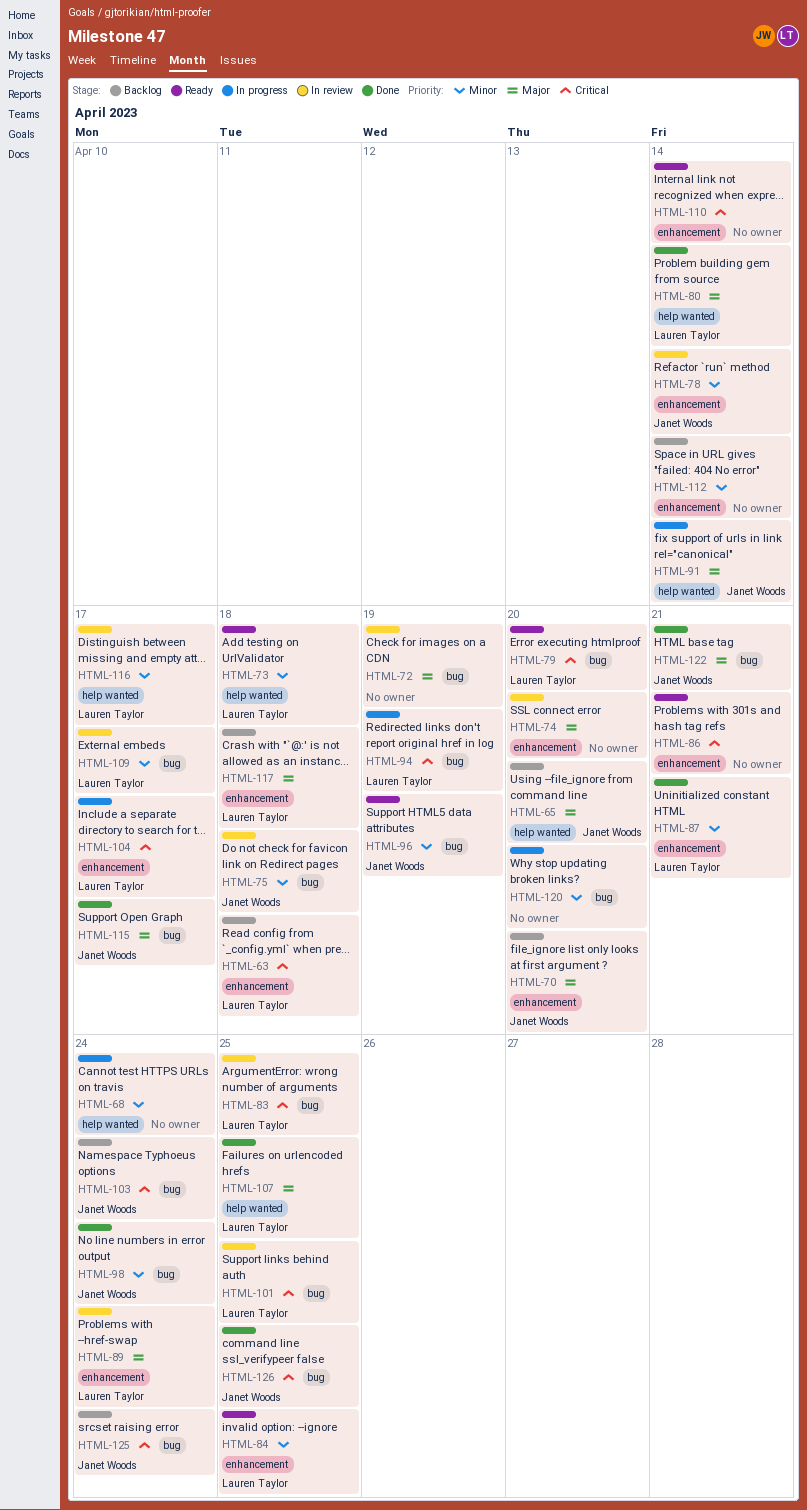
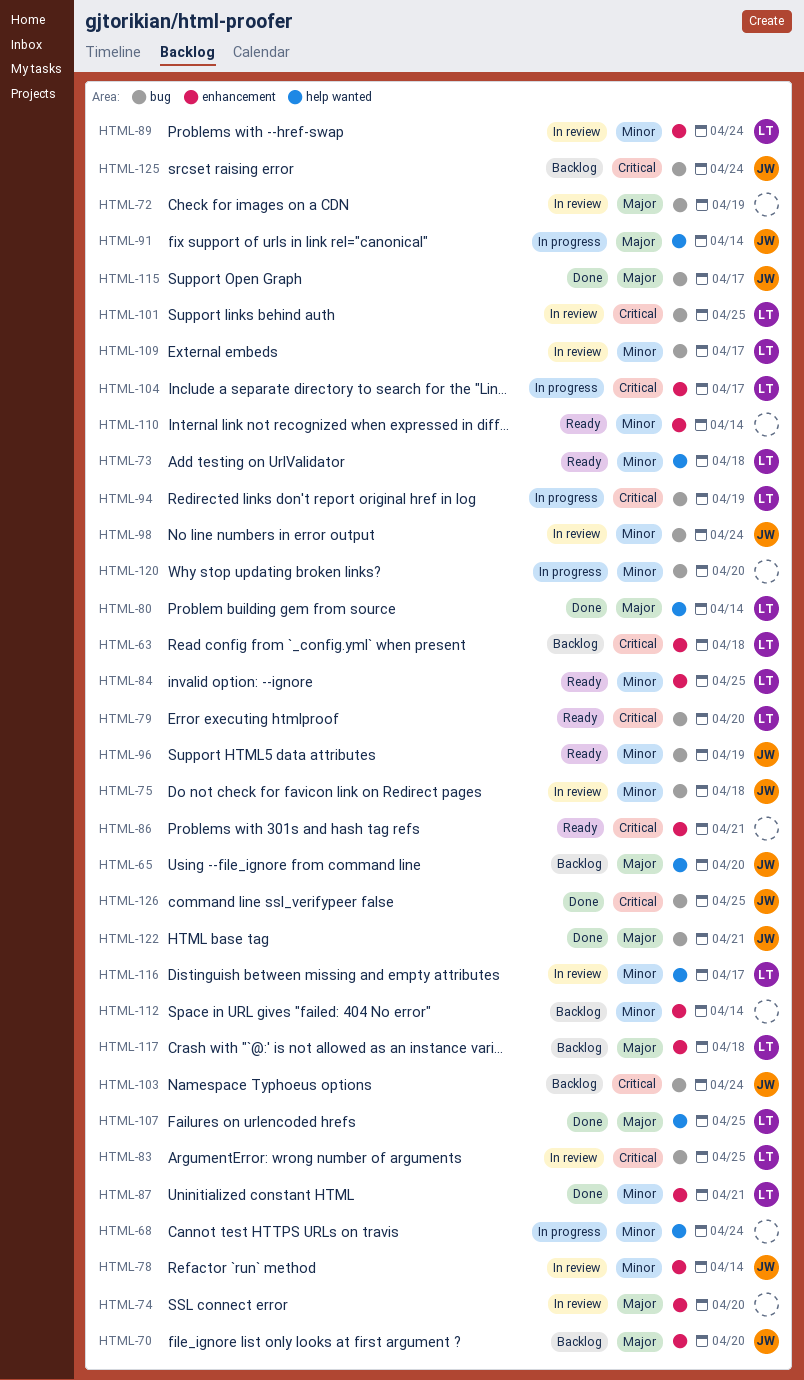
HTML-89, priority: Major -> Minor
HTML-98, status: Done -> In review
HTML-110, priority: Critical -> Minor

